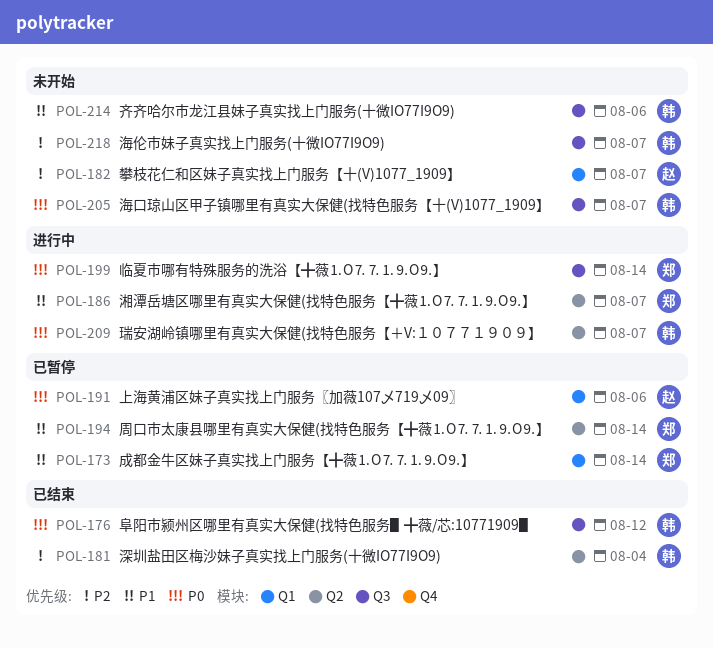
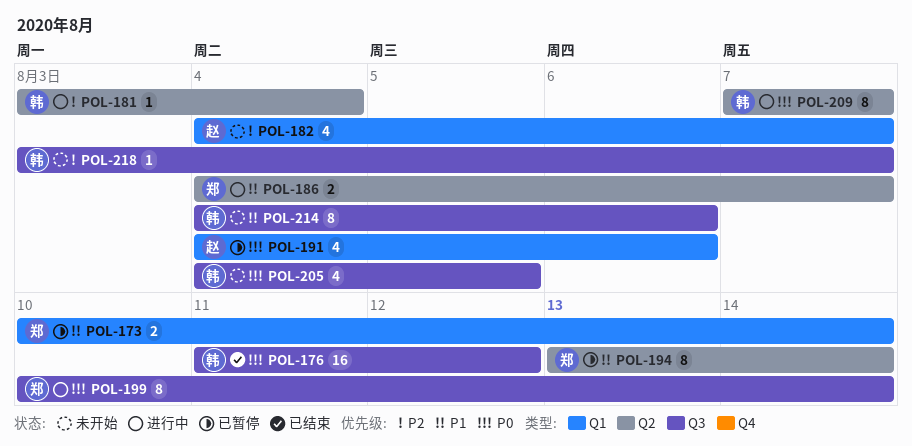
POL-181, status: 已结束 -> 进行中
POL-205, due: Aug 7 -> Aug 5

